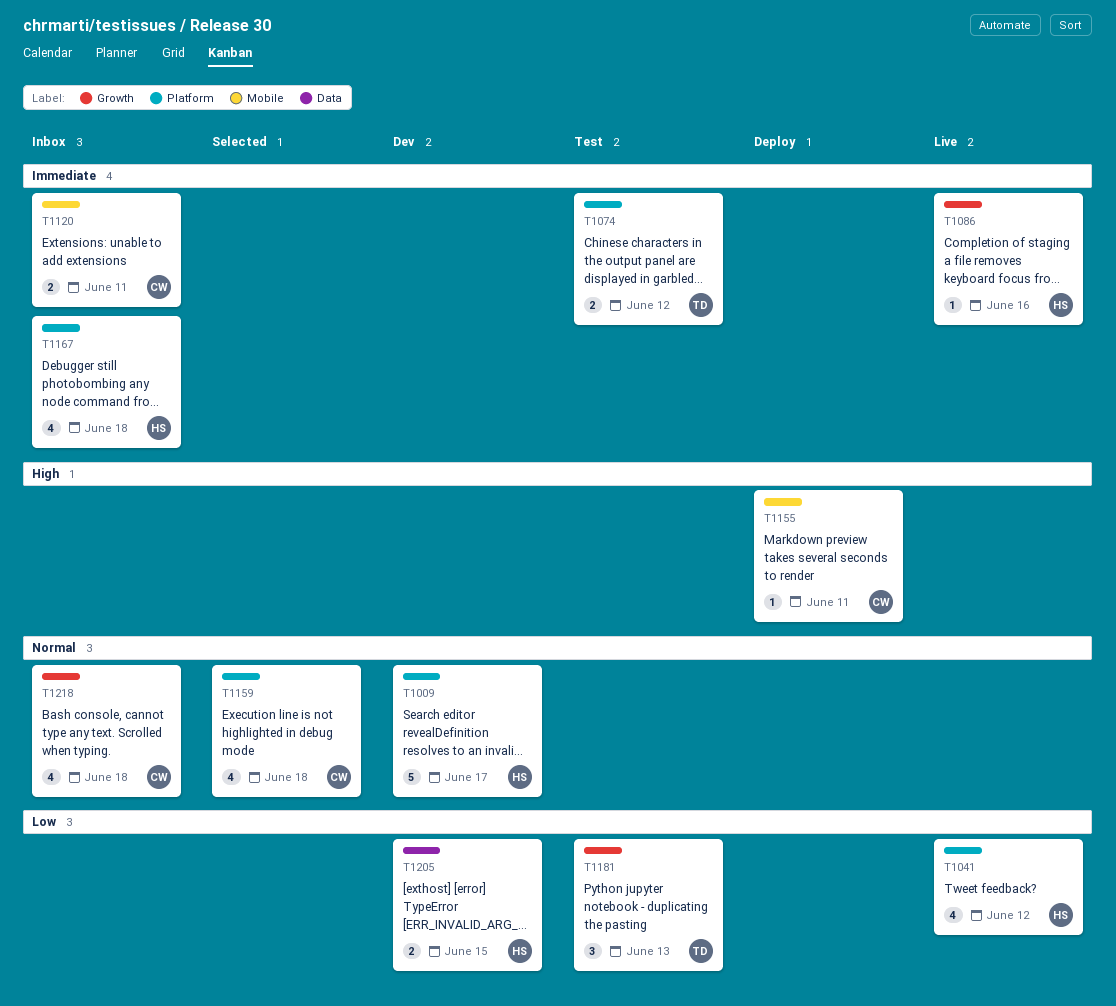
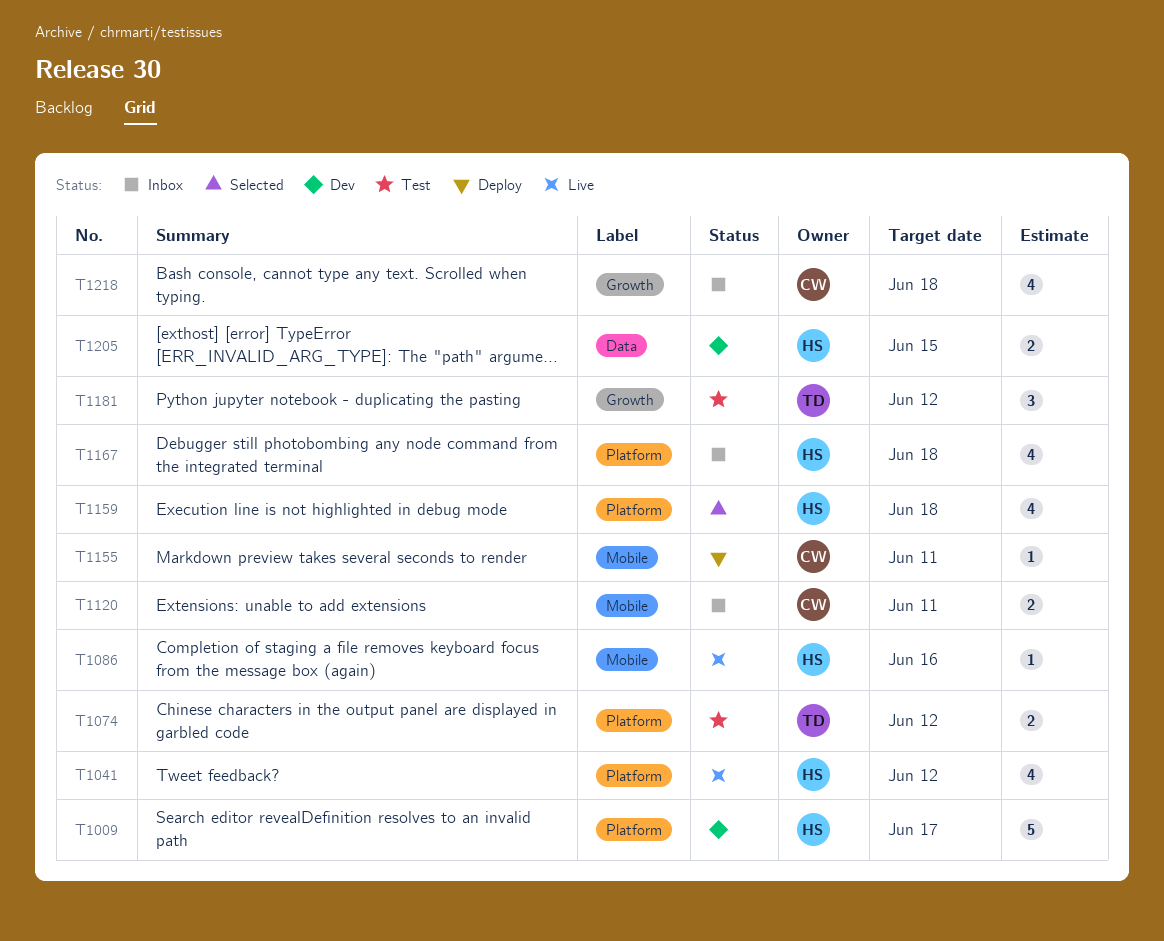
T1086, label: Growth -> Mobile
T1159, owner: CW -> HS
T1181, due: Jun 13 -> Jun 12

